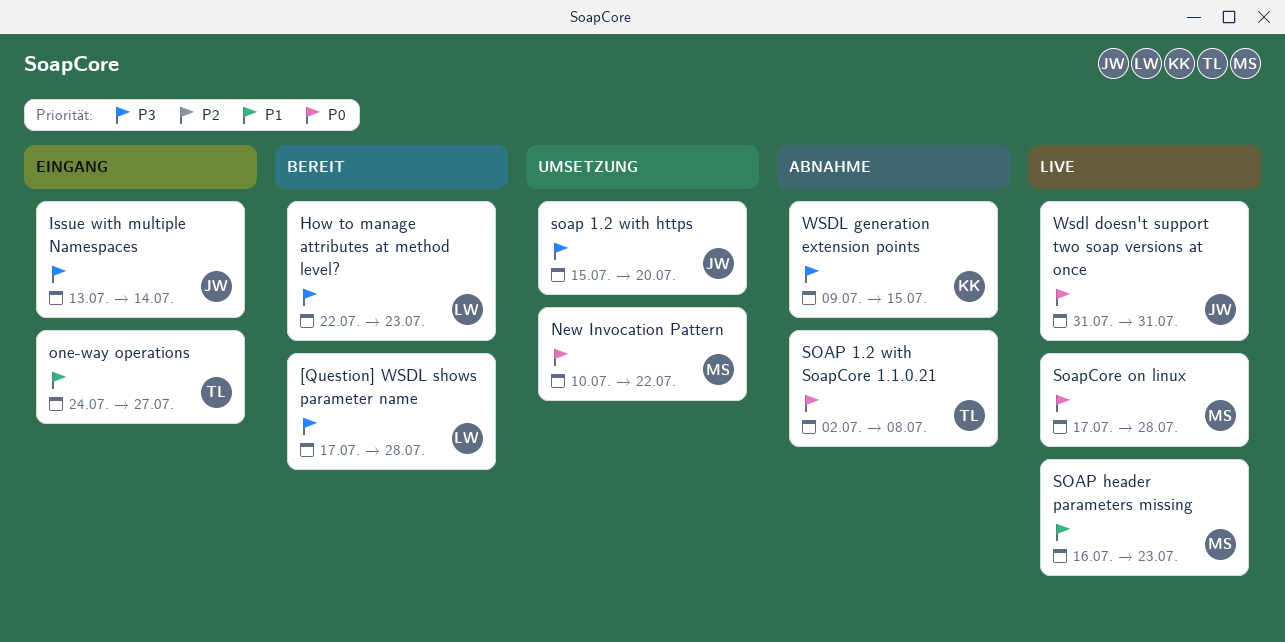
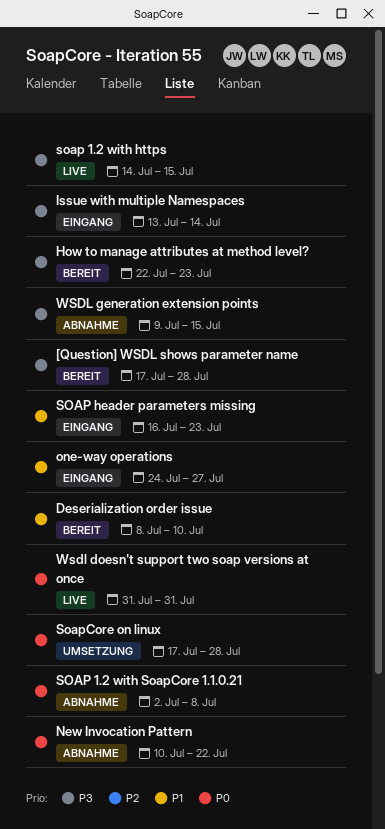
Deserialization order issue: none -> present
New Invocation Pattern, status: Umsetzung -> Abnahme
soap 1.2 with https, status: Umsetzung -> Live
soap 1.2 with https, start: Jul 15 -> Jul 14
soap 1.2 with https, due: Jul 20 -> Jul 15
SOAP header parameters missing, status: Live -> Eingang
SoapCore on linux, status: Live -> Umsetzung

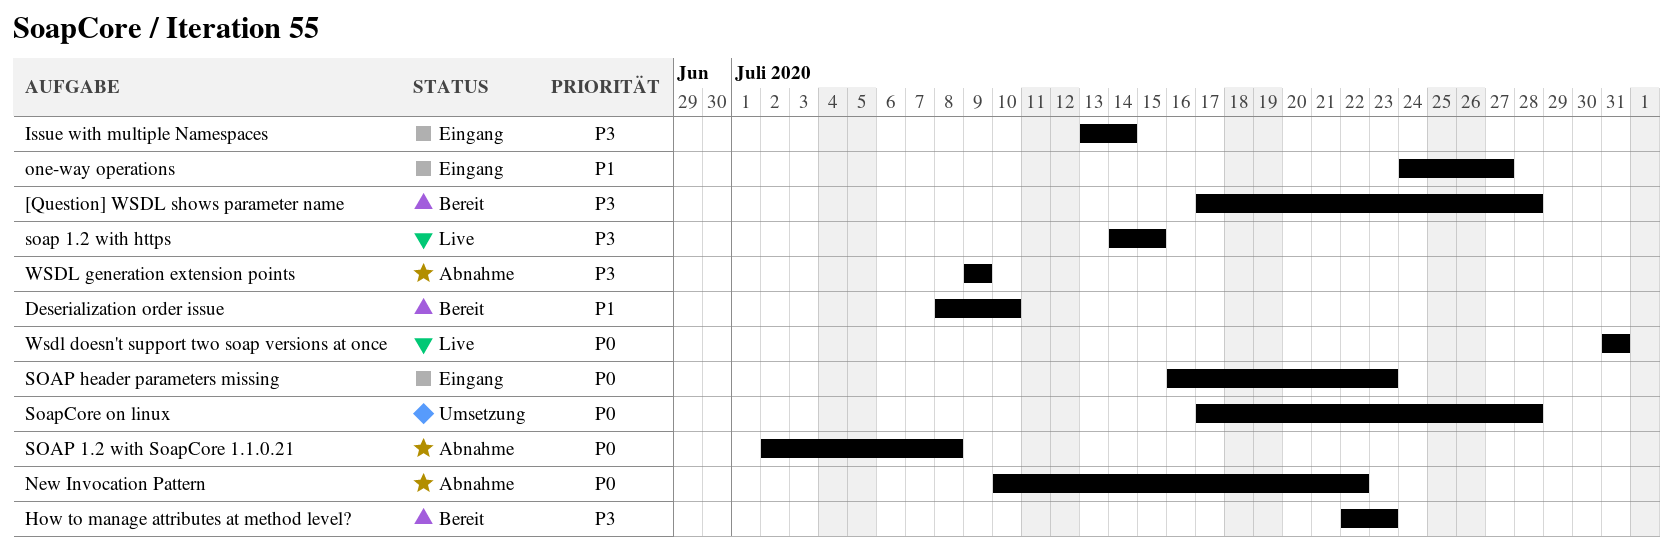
SOAP header parameters missing, priority: P1 -> P0
WSDL generation extension points, due: Jul 15 -> Jul 9

